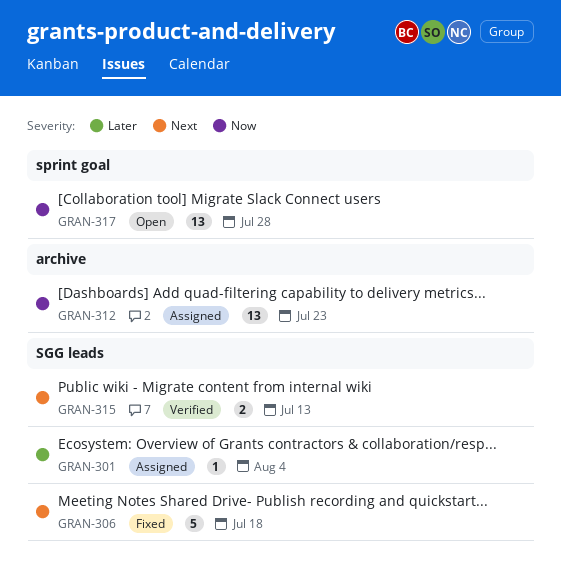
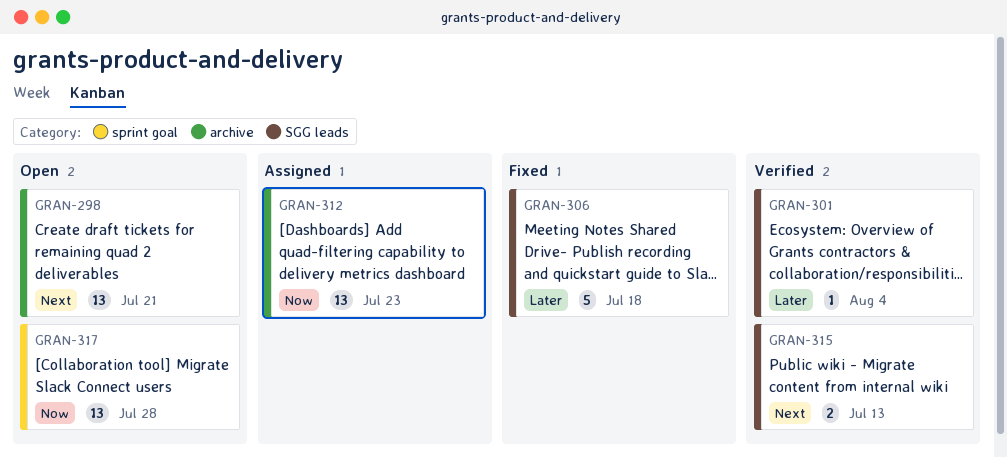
GRAN-298: none -> present
GRAN-301, status: Assigned -> Verified
GRAN-306, priority: Next -> Later

